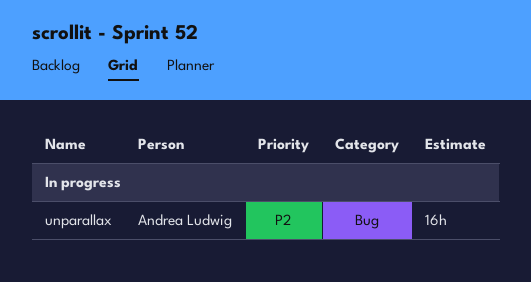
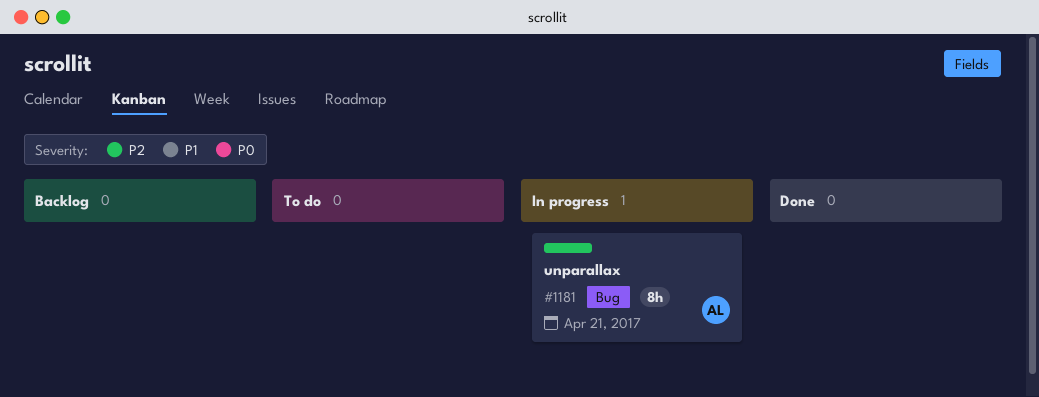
unparallax, estimate: 16h -> 8h

